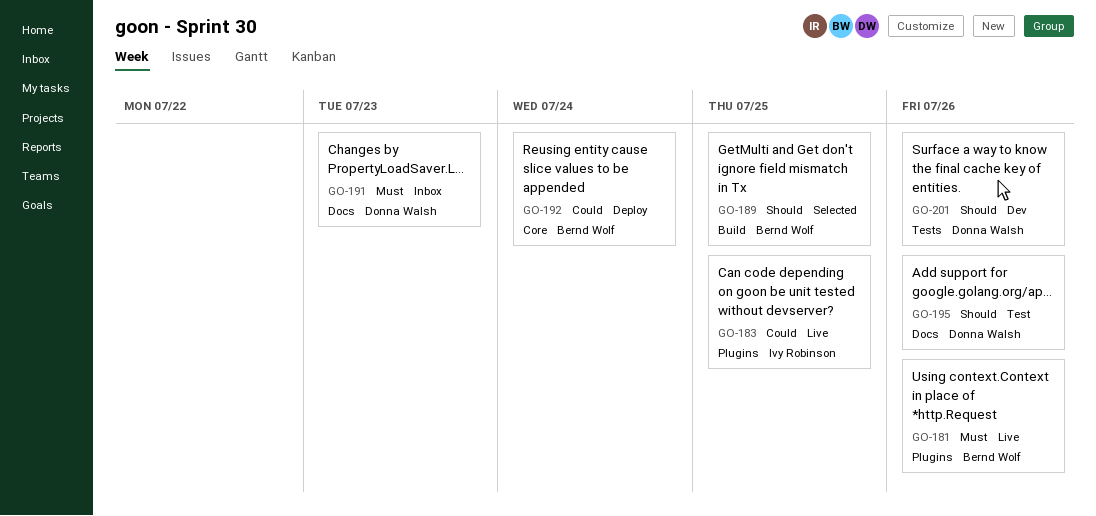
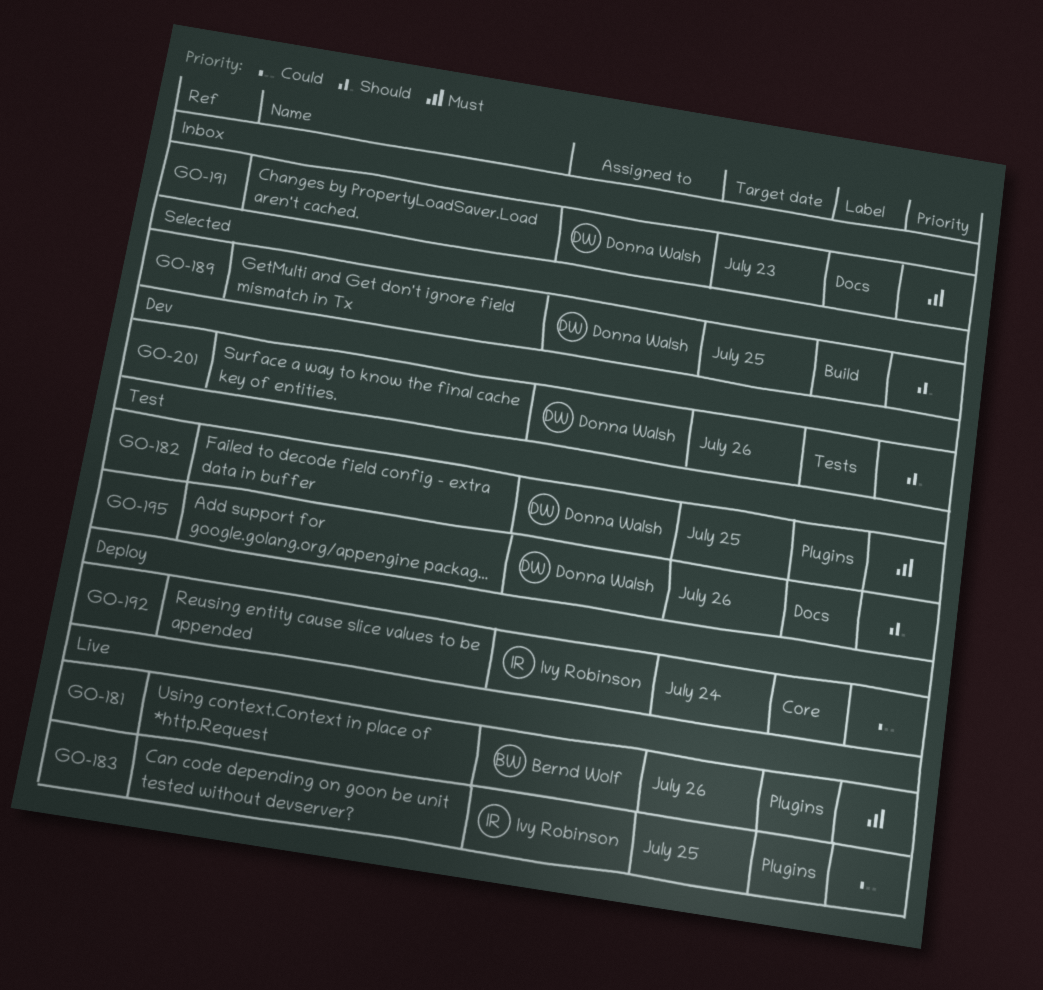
GO-182: none -> present
GO-189, owner: Bernd Wolf -> Donna Walsh
GO-192, owner: Bernd Wolf -> Ivy Robinson

